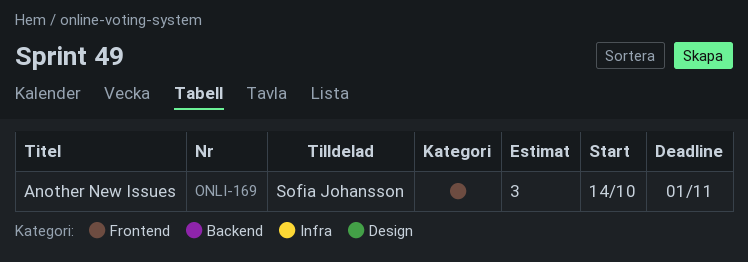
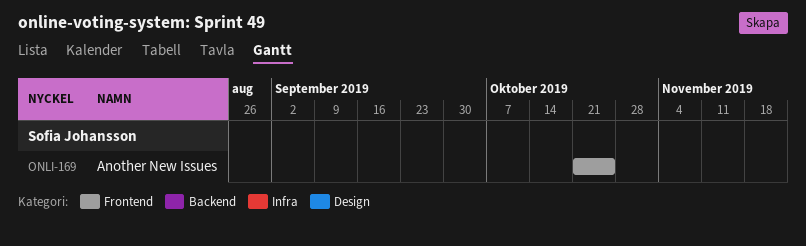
ONLI-169, start: Oct 14 -> Oct 21
ONLI-169, due: Nov 1 -> Oct 25

